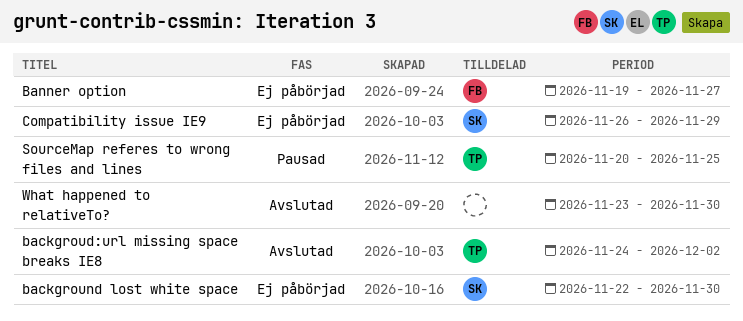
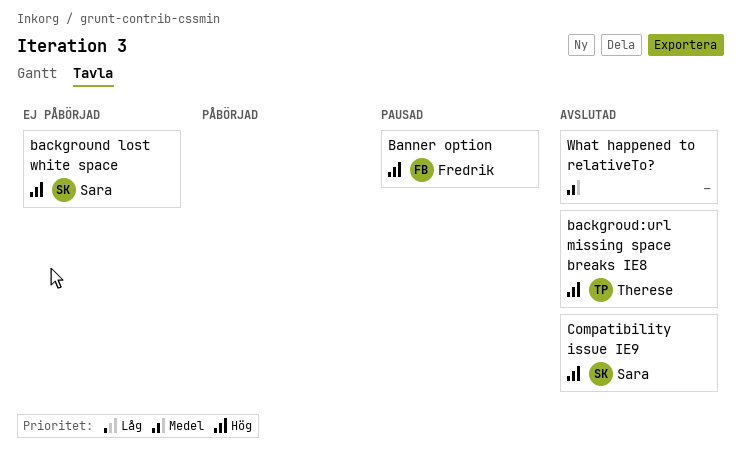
Banner option, status: Ej påbörjad -> Pausad
Compatibility issue IE9, status: Ej påbörjad -> Avslutad
SourceMap referes to wrong files and lines: present -> none

